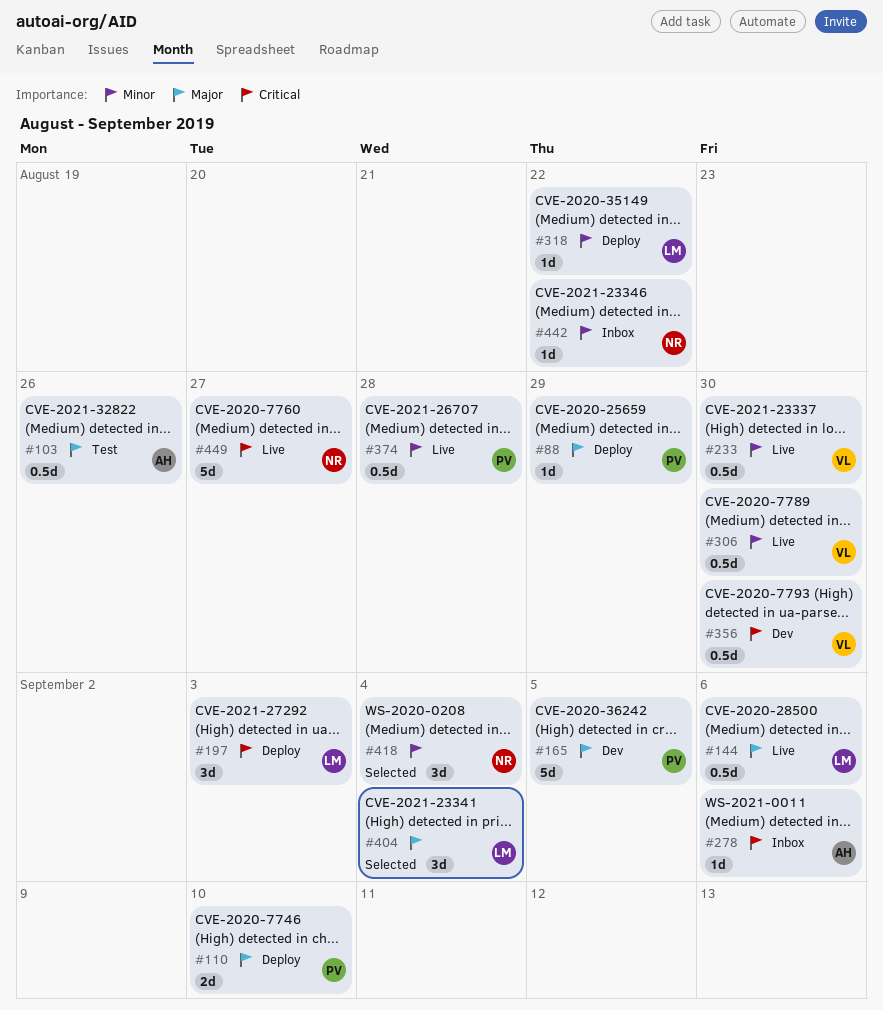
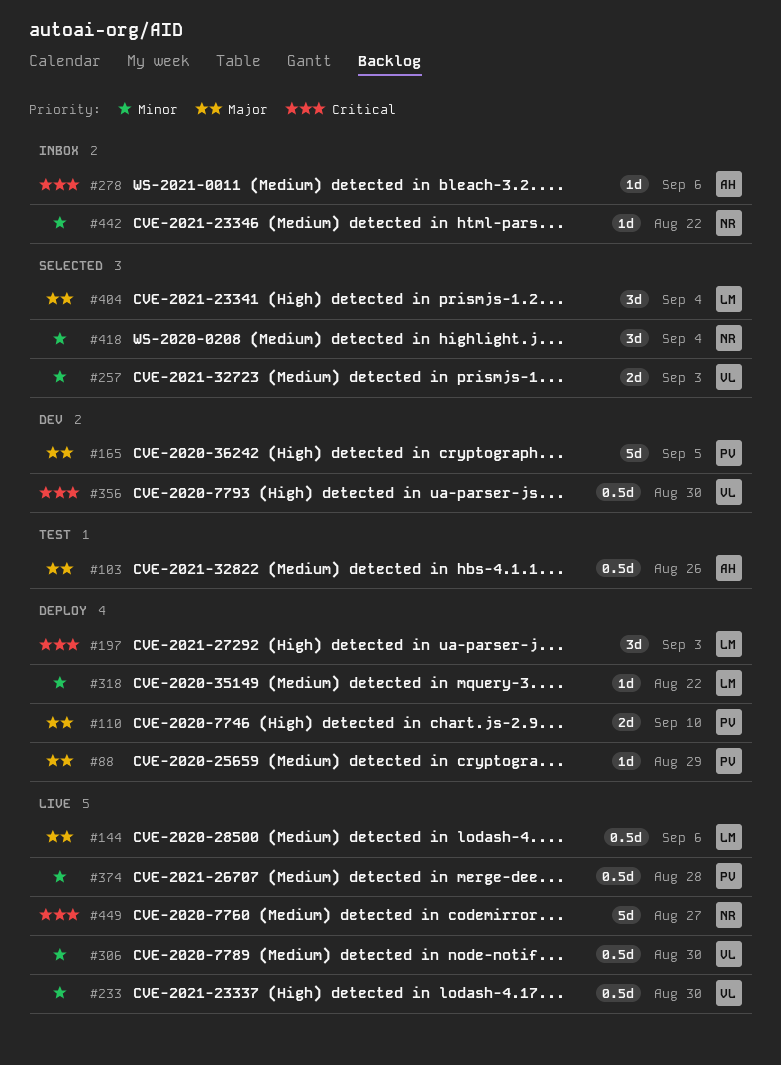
#257: none -> present

